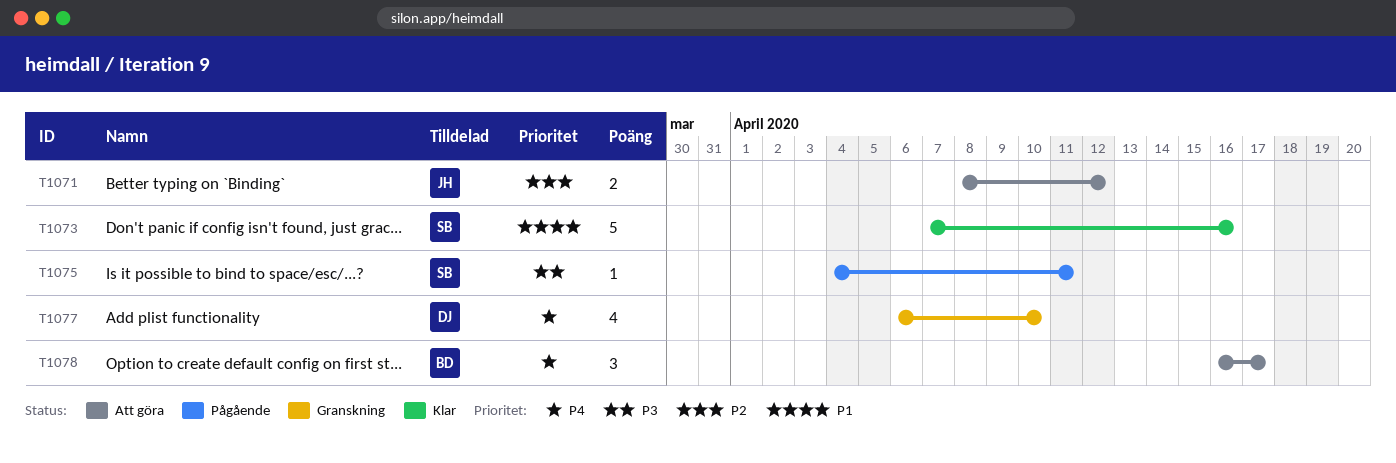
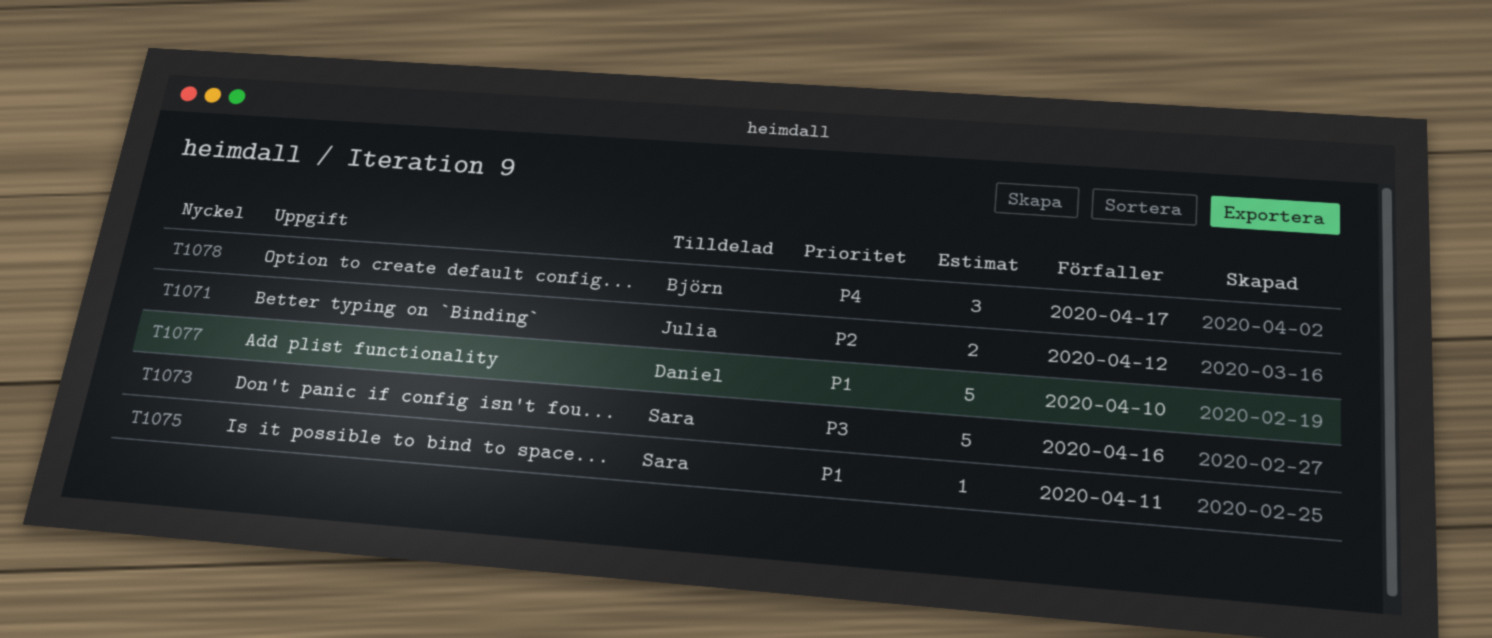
T1073, priority: P1 -> P3
T1075, priority: P3 -> P1
T1077, priority: P4 -> P1
T1077, estimate: 4 -> 5

